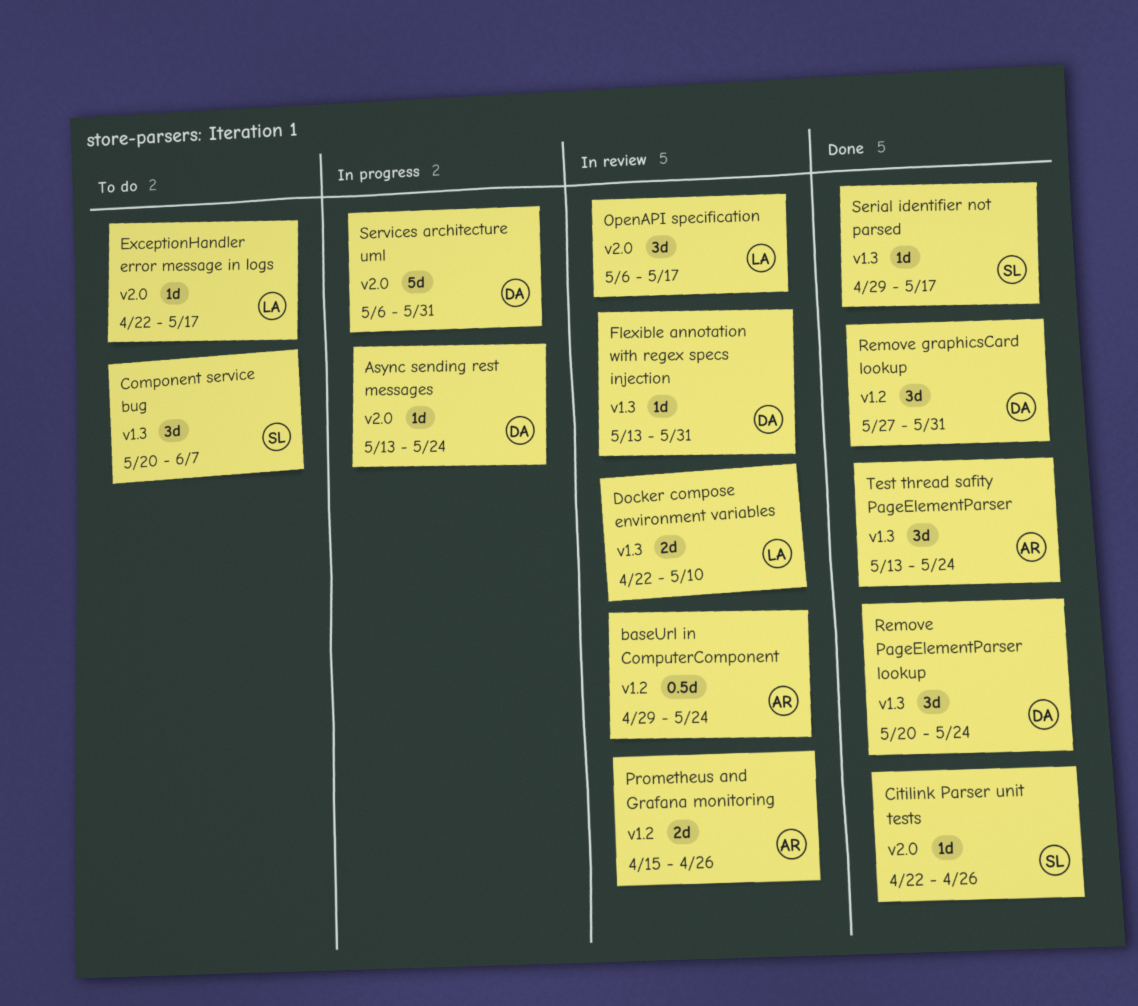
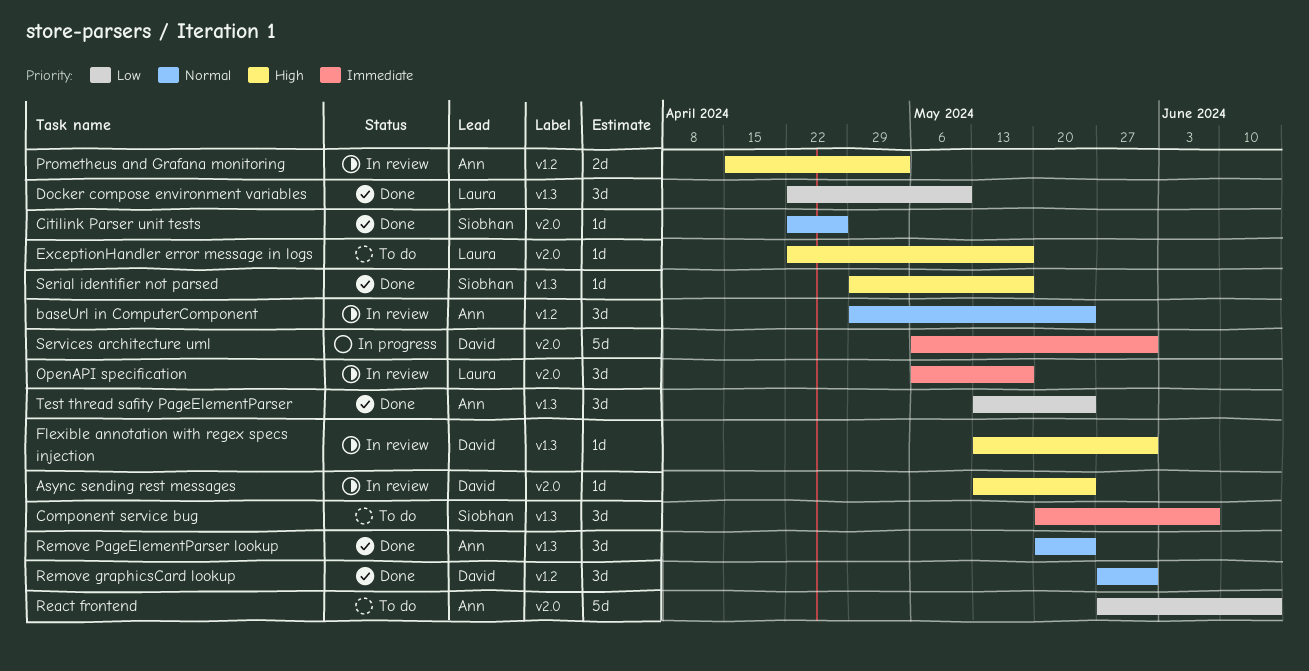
Async sending rest messages, status: In progress -> In review
baseUrl in ComputerComponent, estimate: 0.5d -> 3d
Docker compose environment variables, status: In review -> Done
Docker compose environment variables, estimate: 2d -> 3d
Prometheus and Grafana monitoring, due: Apr 26 -> May 3
React frontend: none -> present
Remove PageElementParser lookup, owner: David -> Ann

